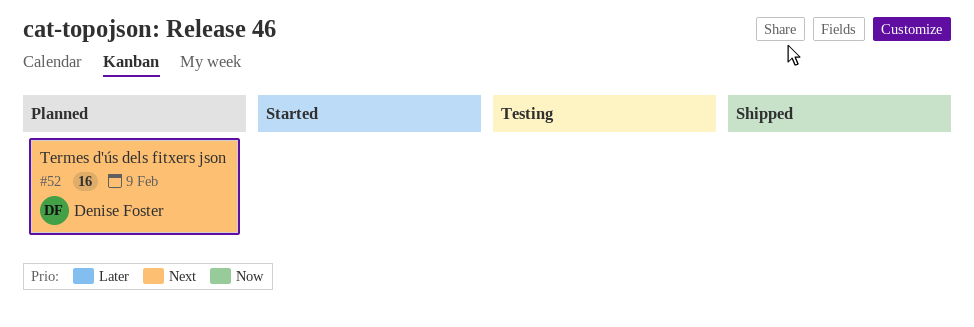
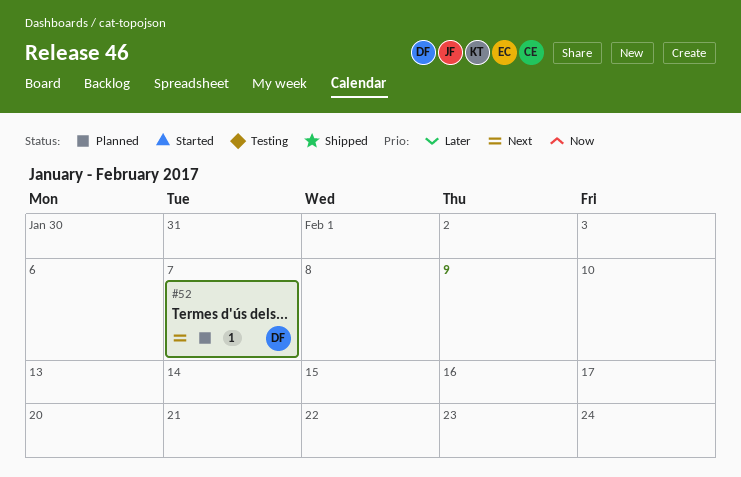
#52, estimate: 16 -> 1
#52, due: Feb 9 -> Feb 7

